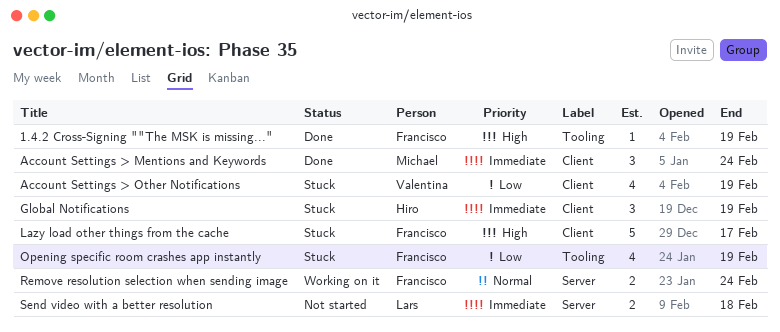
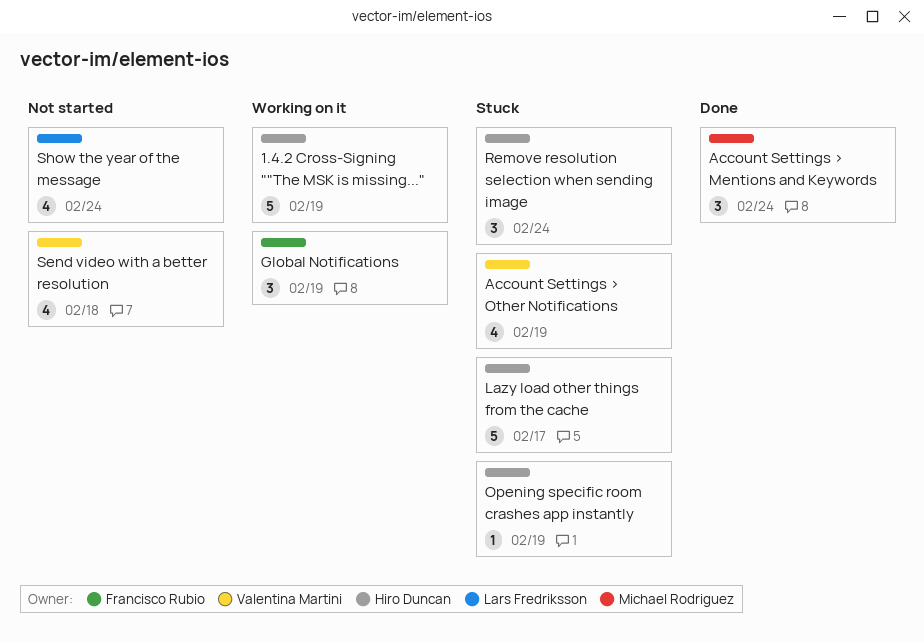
1.4.2 Cross-Signing ""The MSK is missing...", status: Done -> Working on it
1.4.2 Cross-Signing ""The MSK is missing...", owner: Francisco Rubio -> Hiro Duncan
1.4.2 Cross-Signing ""The MSK is missing...", estimate: 1 -> 5
Global Notifications, status: Stuck -> Working on it
Global Notifications, owner: Hiro Duncan -> Francisco Rubio
Lazy load other things from the cache, owner: Francisco Rubio -> Hiro Duncan
Opening specific room crashes app instantly, owner: Francisco Rubio -> Hiro Duncan
Opening specific room crashes app instantly, estimate: 4 -> 1
Remove resolution selection when sending image, status: Working on it -> Stuck
Remove resolution selection when sending image, owner: Francisco Rubio -> Hiro Duncan
Remove resolution selection when sending image, estimate: 2 -> 3
Send video with a better resolution, owner: Lars Fredriksson -> Valentina Martini
Send video with a better resolution, estimate: 2 -> 4
Show the year of the message: none -> present

